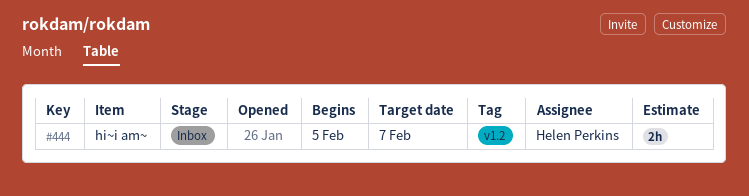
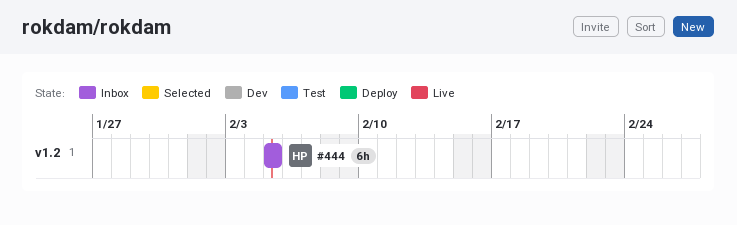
#444, estimate: 2h -> 6h
#444, due: Feb 7 -> Feb 5

